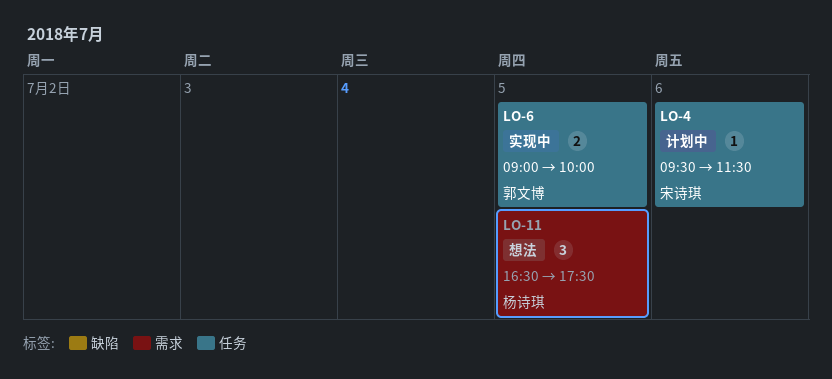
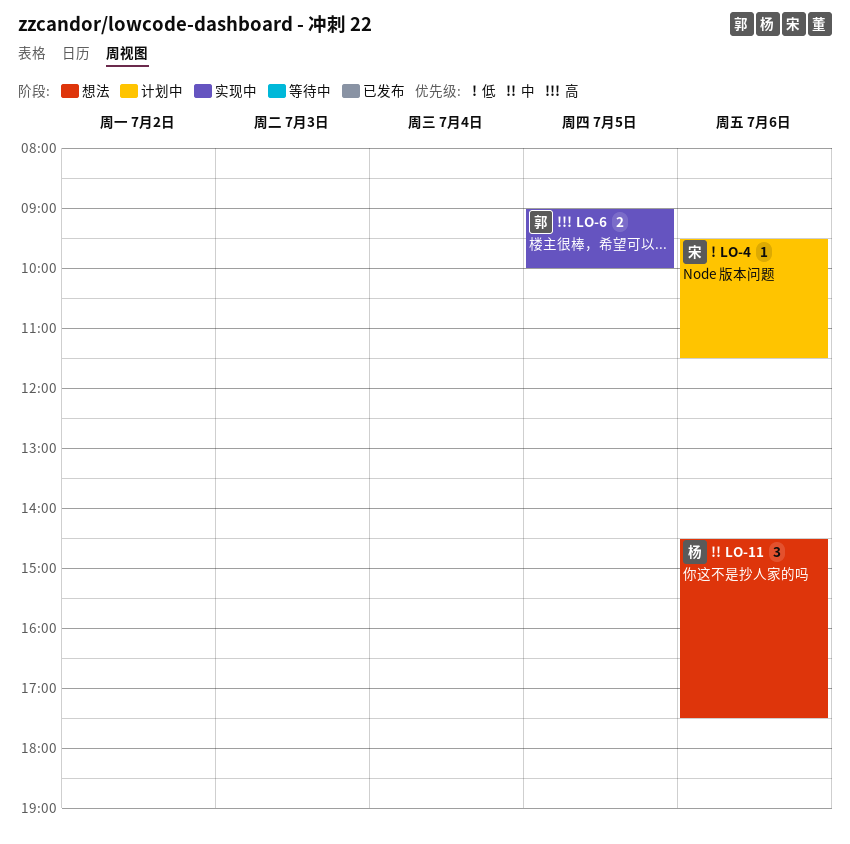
LO-11, day: Jul 5 -> Jul 6
LO-11, begins: 16:30 -> 14:30

